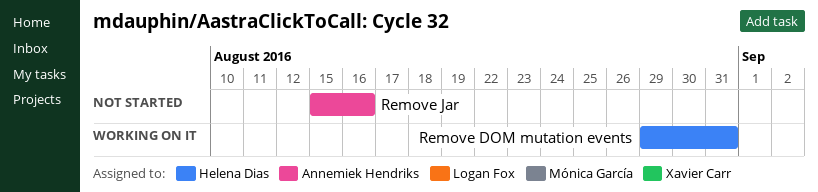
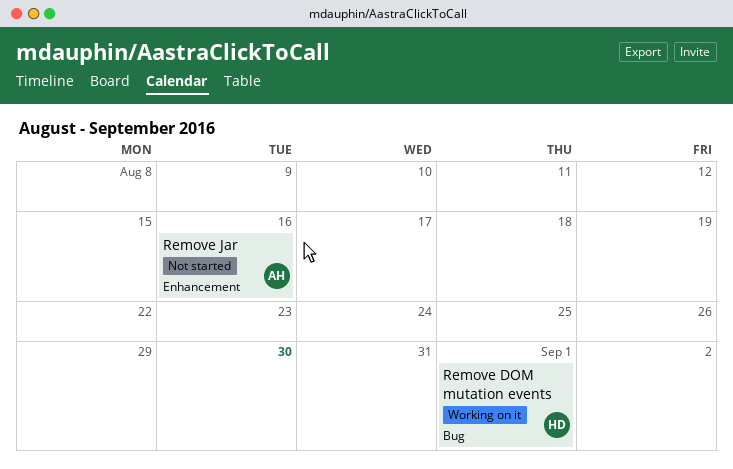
Remove DOM mutation events, due: Aug 31 -> Sep 1

